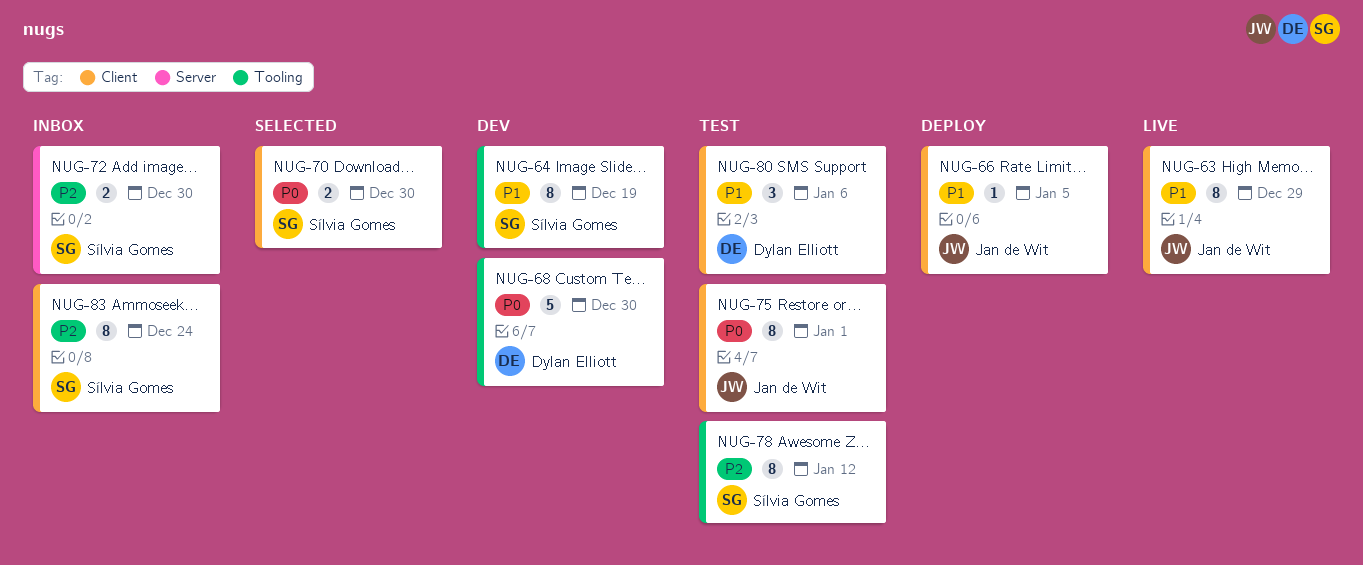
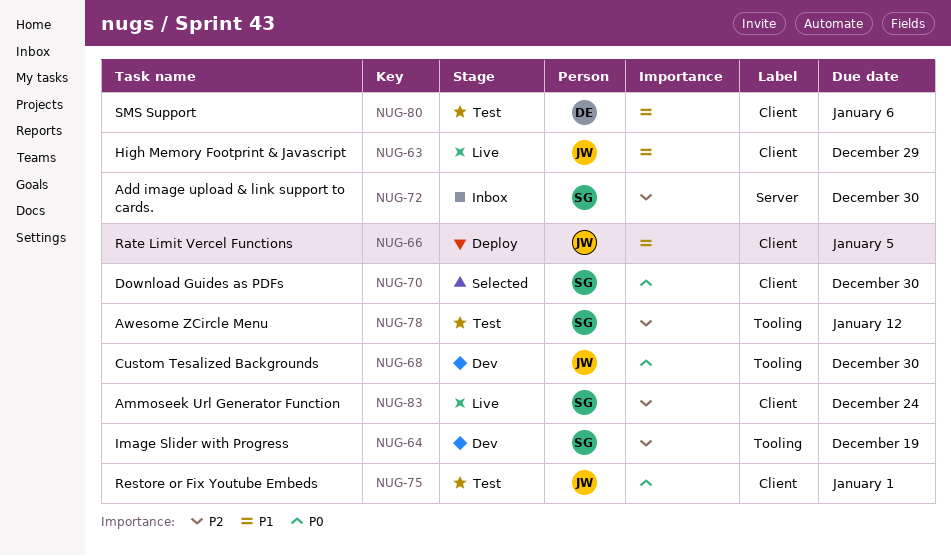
NUG-64, priority: P1 -> P2
NUG-68, owner: Dylan Elliott -> Jan de Wit
NUG-83, status: Inbox -> Live

